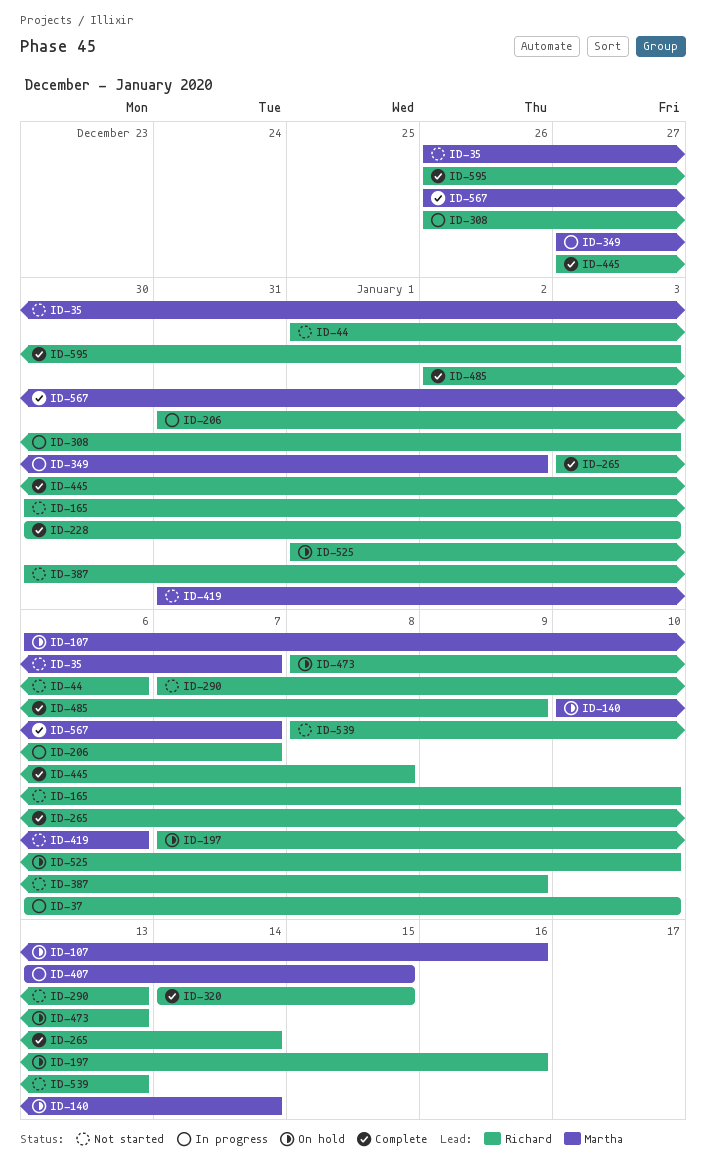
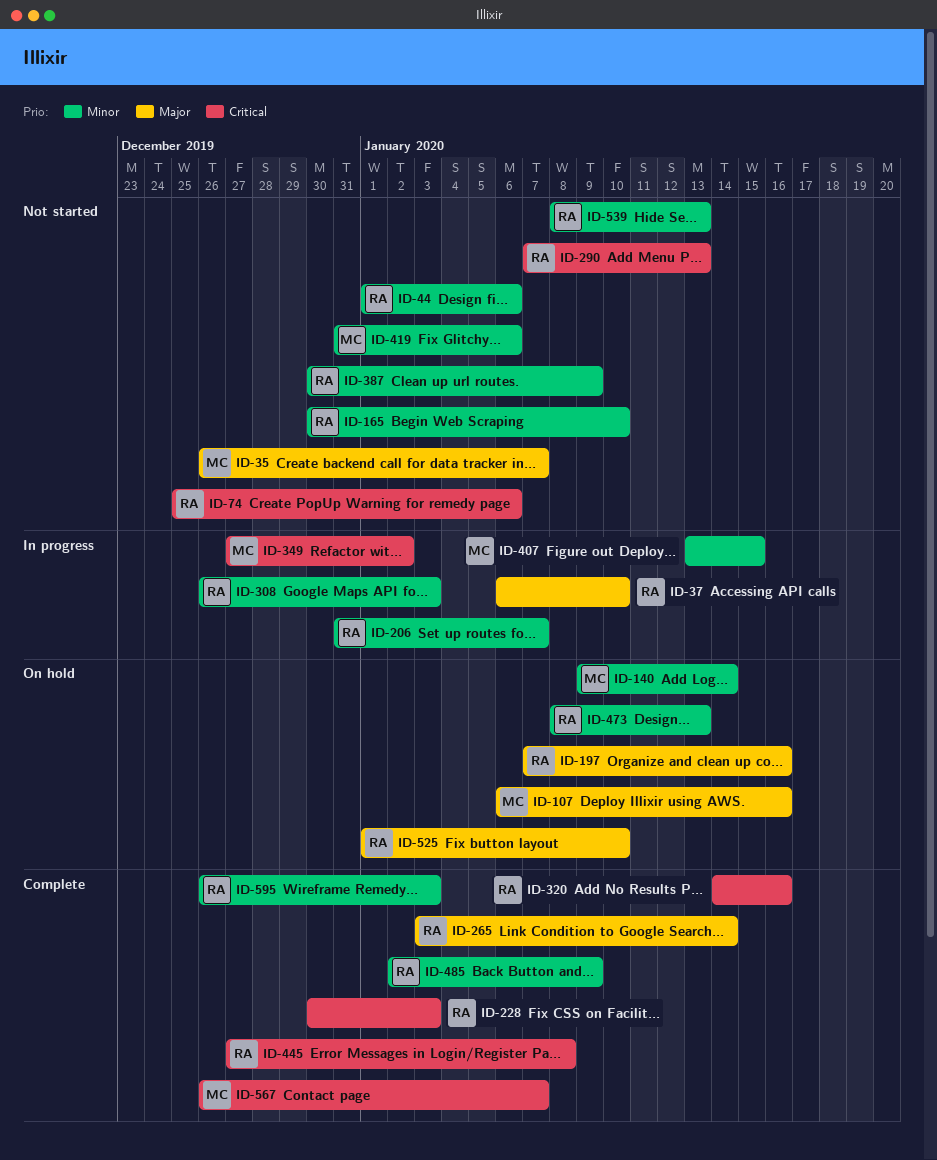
ID-74: none -> present
ID-140, start: Jan 10 -> Jan 9
ID-320, due: Jan 15 -> Jan 16

